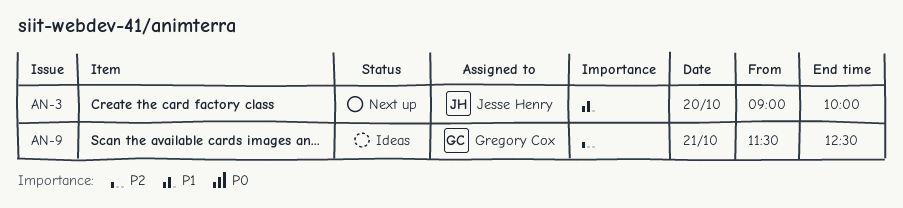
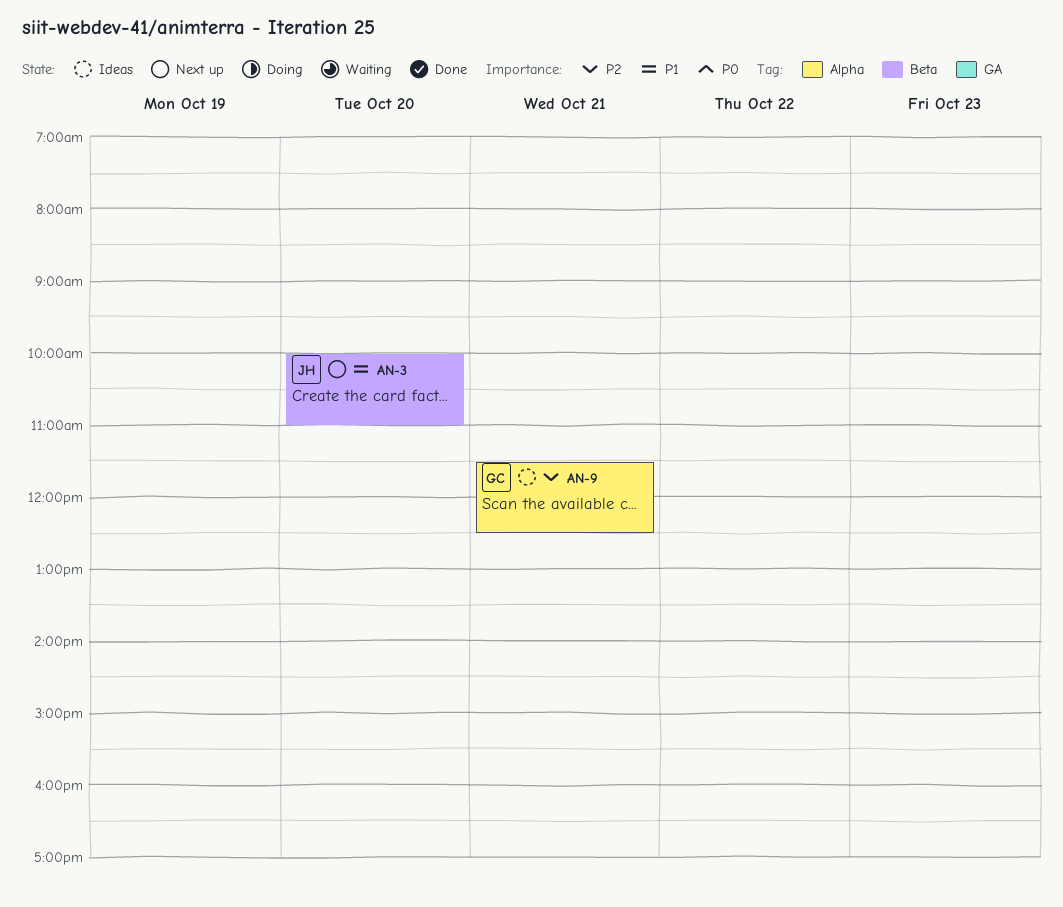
AN-3, begins: 09:00 -> 10:00
AN-3, ends: 10:00 -> 11:00

